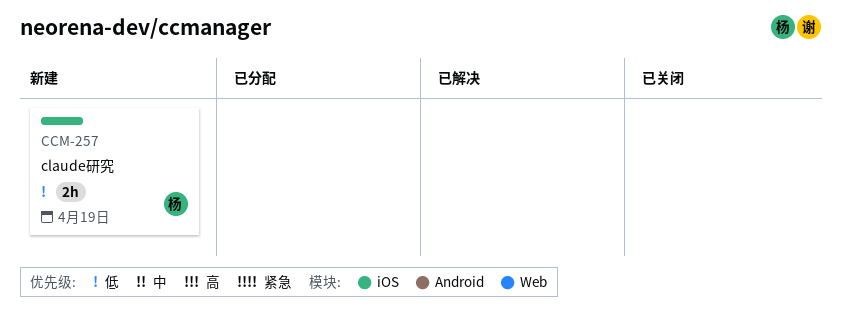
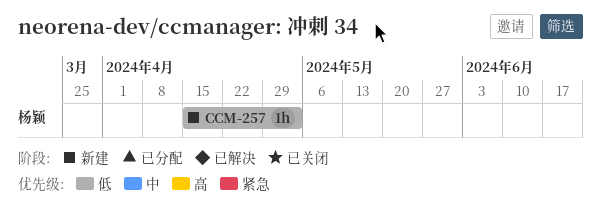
CCM-257, estimate: 2h -> 1h
CCM-257, due: Apr 19 -> May 3

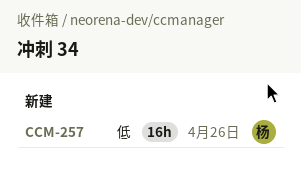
CCM-257, estimate: 1h -> 16h
CCM-257, due: May 3 -> Apr 26

